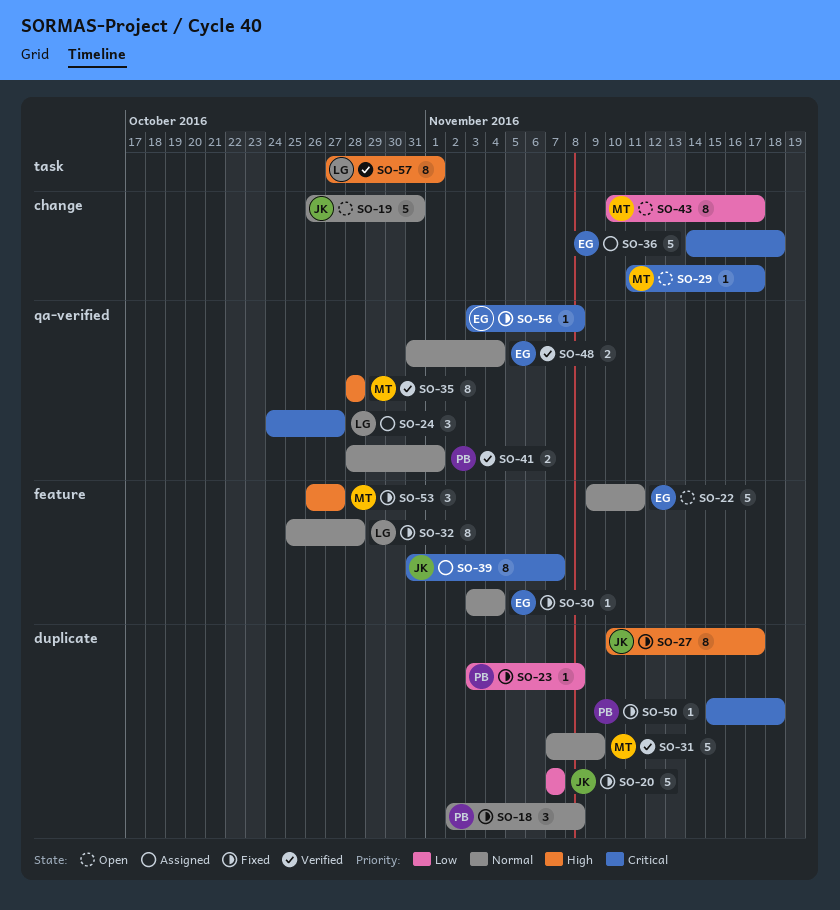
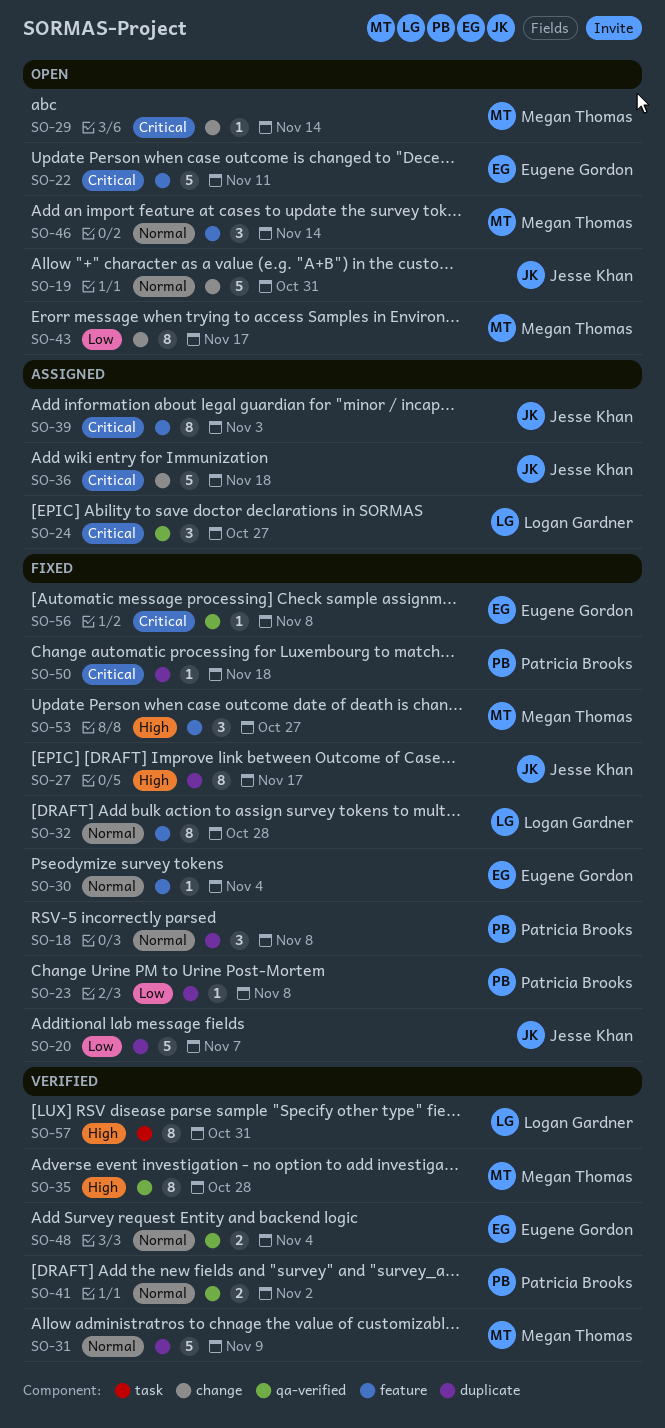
SO-22, priority: Normal -> Critical
SO-29, due: Nov 17 -> Nov 14
SO-36, owner: Eugene Gordon -> Jesse Khan
SO-39, due: Nov 7 -> Nov 3
SO-41, due: Nov 1 -> Nov 2
SO-46: none -> present
SO-57, due: Nov 1 -> Oct 31

